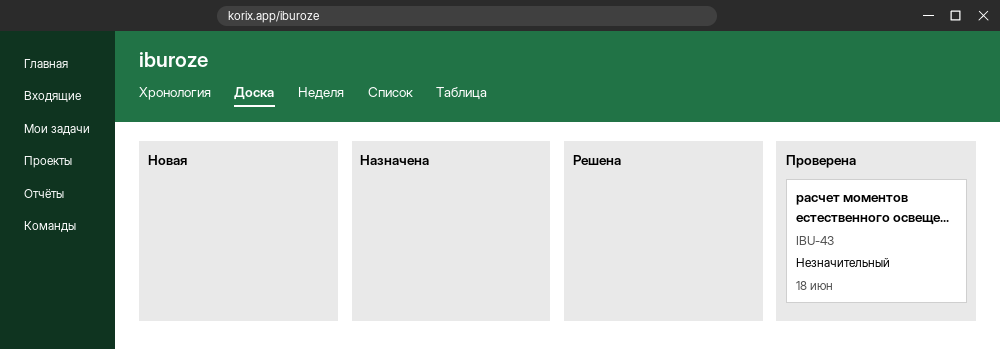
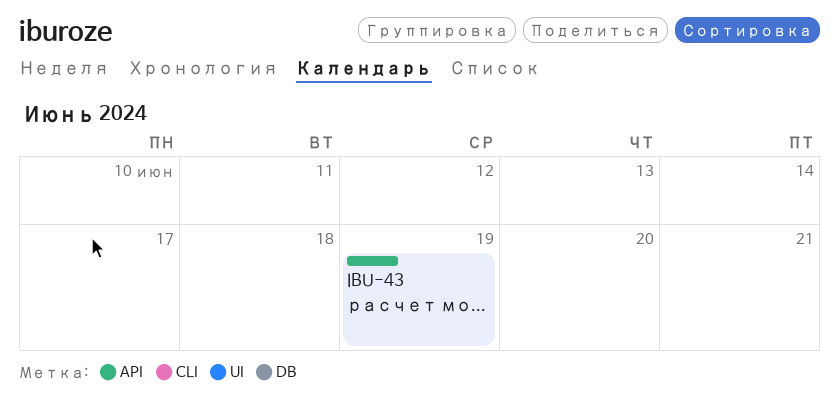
IBU-43, due: Jun 18 -> Jun 19

